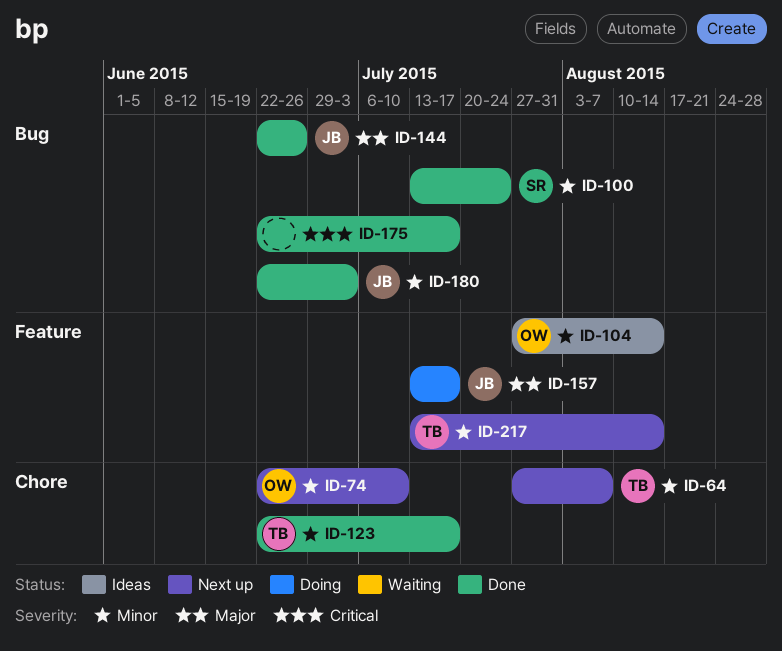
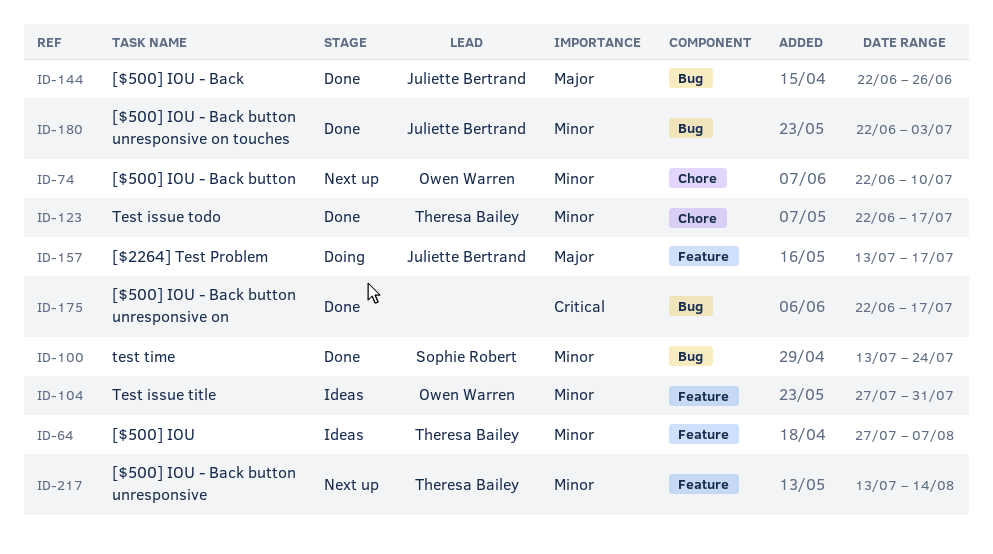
ID-64, status: Next up -> Ideas
ID-64, label: Chore -> Feature
ID-104, due: Aug 14 -> Jul 31

